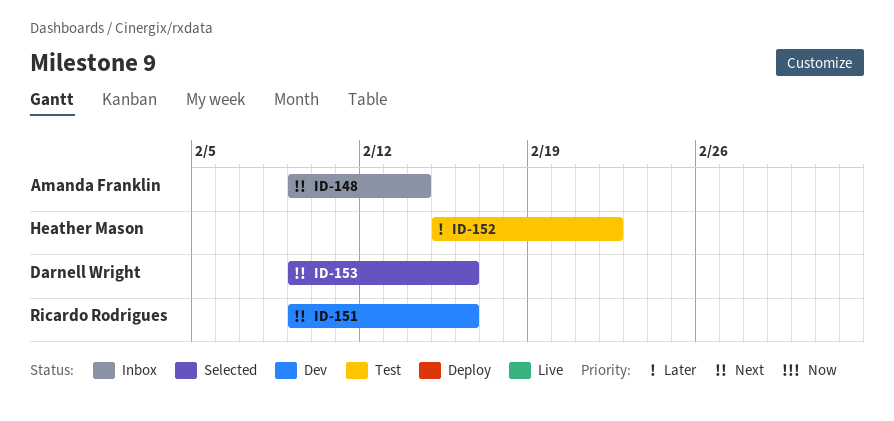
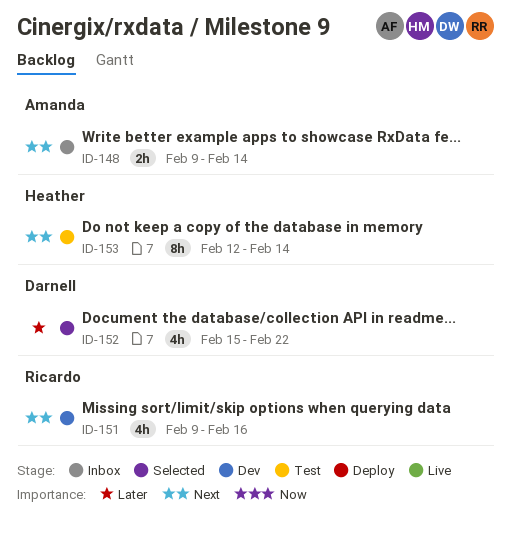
ID-152, status: Test -> Selected
ID-152, owner: Heather Mason -> Darnell Wright
ID-153, status: Selected -> Test
ID-153, owner: Darnell Wright -> Heather Mason
ID-153, start: Feb 9 -> Feb 12
ID-153, due: Feb 16 -> Feb 14

